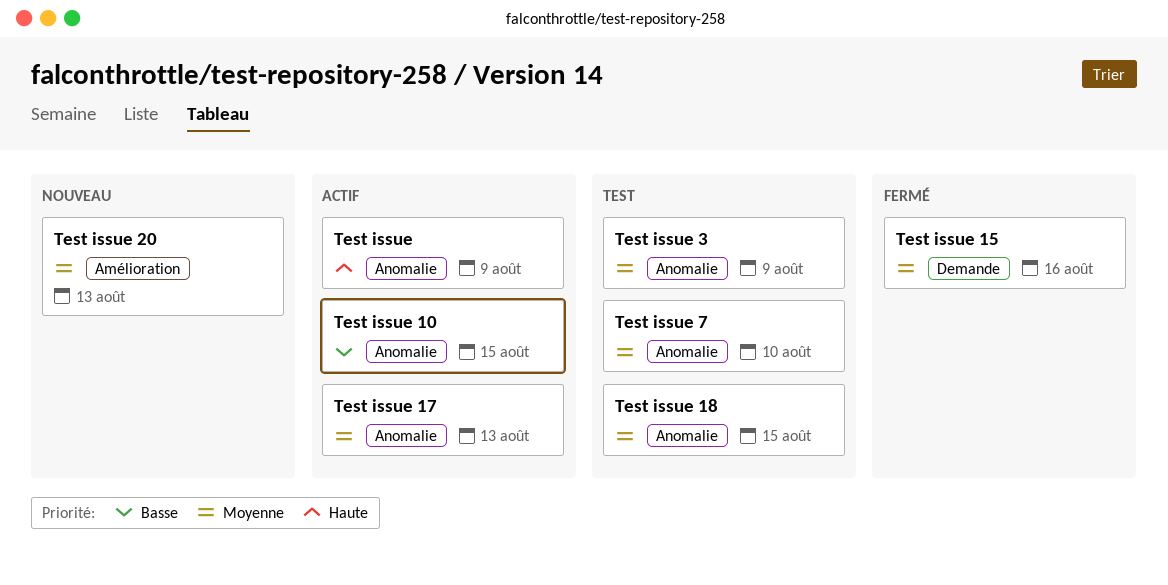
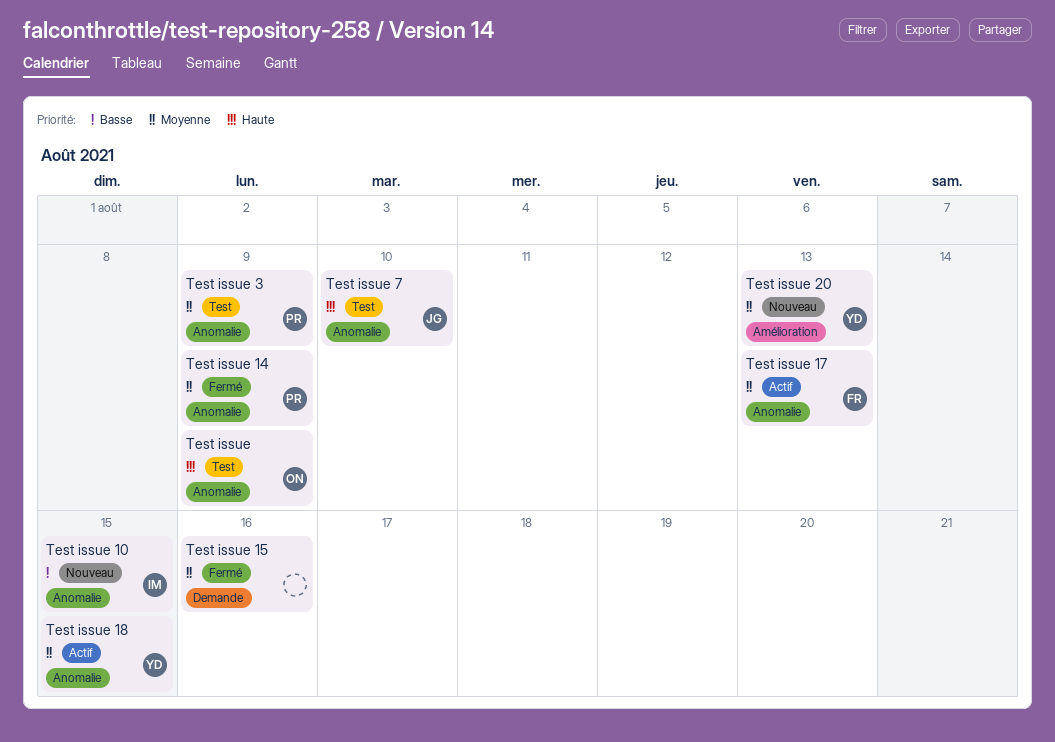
Test issue, status: Actif -> Test
Test issue 10, status: Actif -> Nouveau
Test issue 14: none -> present
Test issue 18, status: Test -> Actif
Test issue 7, priority: Moyenne -> Haute

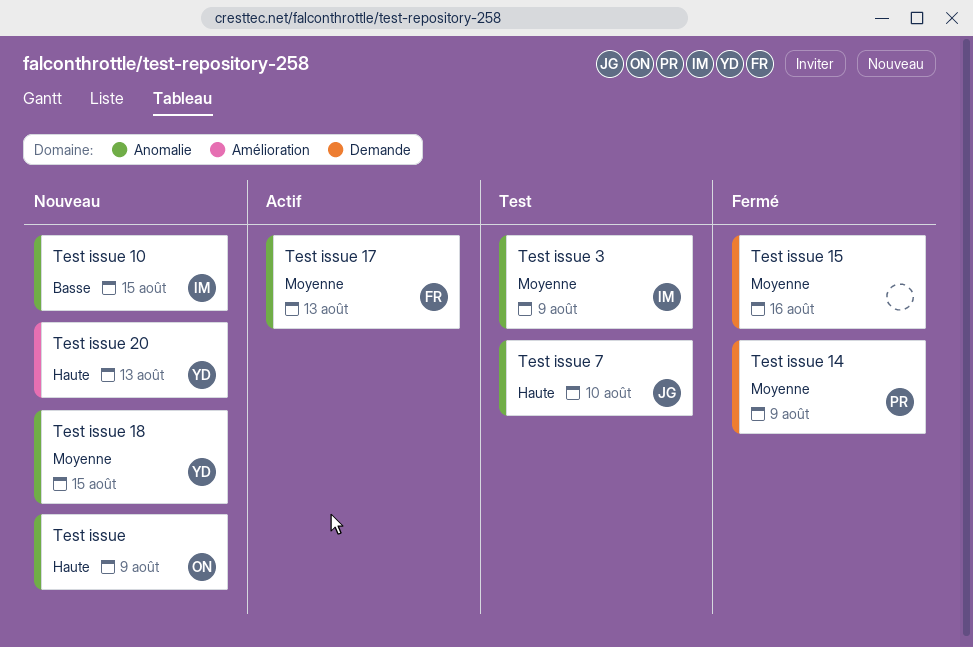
Test issue, status: Test -> Nouveau
Test issue 14, label: Anomalie -> Demande
Test issue 18, status: Actif -> Nouveau
Test issue 20, priority: Moyenne -> Haute
Test issue 3, owner: PR -> IM

